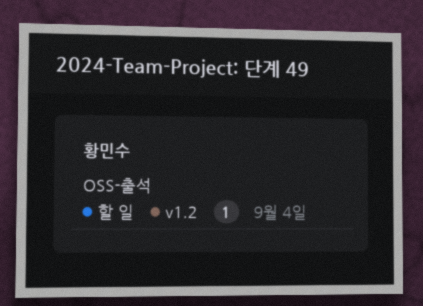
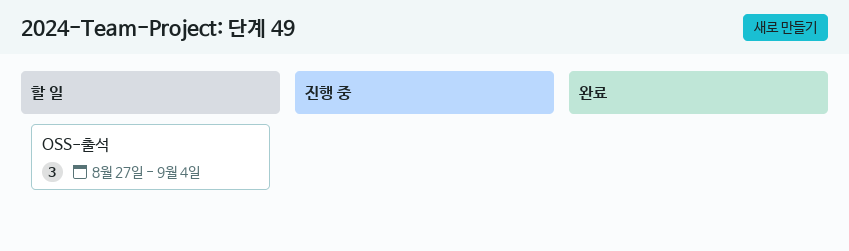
OSS-출석, estimate: 1 -> 3

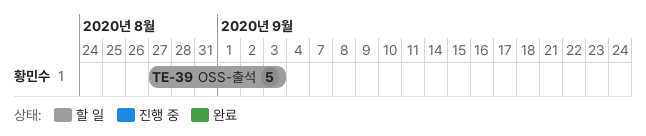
OSS-출석, estimate: 3 -> 5
OSS-출석, due: Sep 4 -> Sep 3

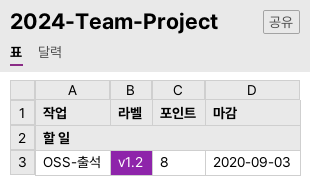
OSS-출석, estimate: 5 -> 8

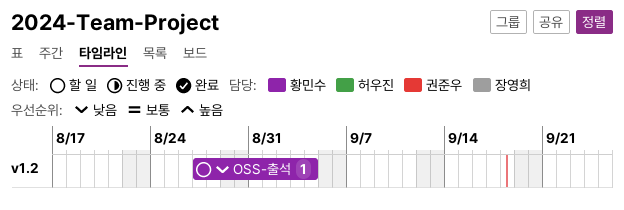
OSS-출석, estimate: 8 -> 1
OSS-출석, due: Sep 3 -> Sep 4

